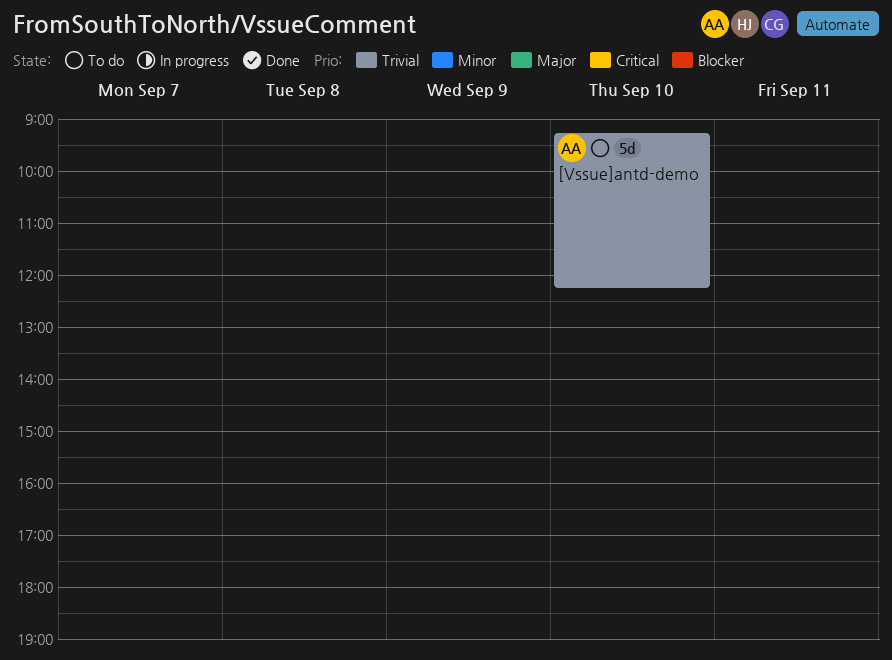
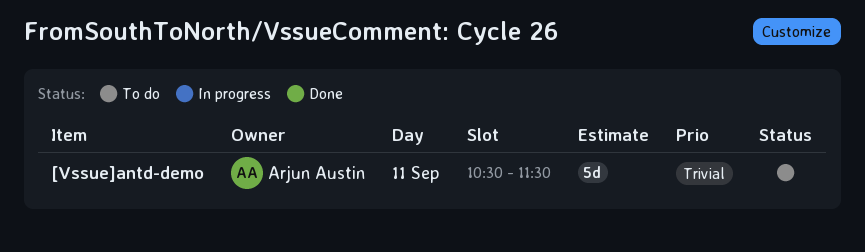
[Vssue]antd-demo, day: Sep 10 -> Sep 11
[Vssue]antd-demo, begins: 09:15 -> 10:30
[Vssue]antd-demo, ends: 12:15 -> 11:30

